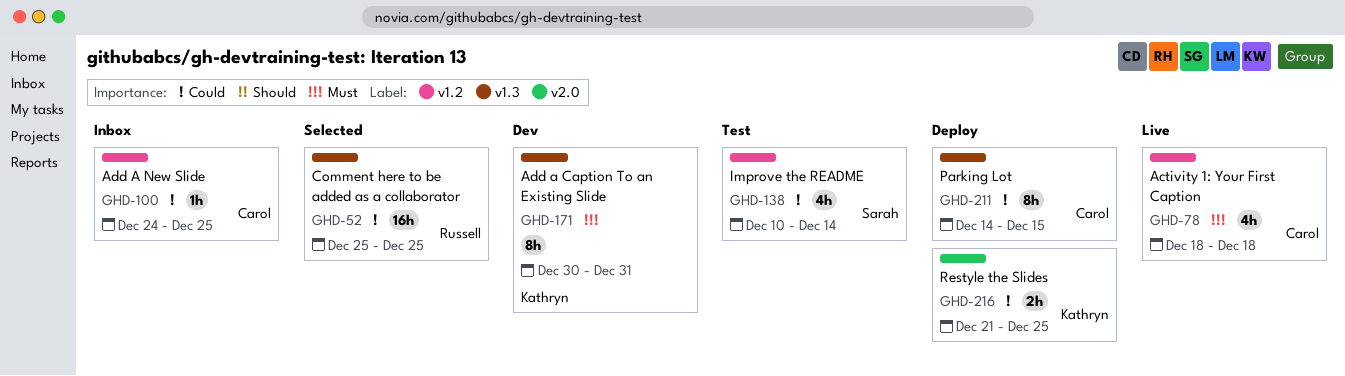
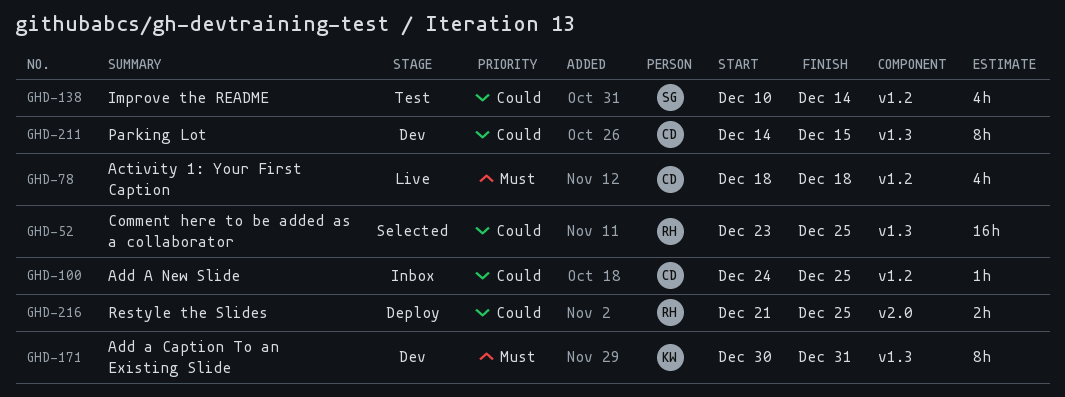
GHD-52, start: Dec 25 -> Dec 23
GHD-211, status: Deploy -> Dev
GHD-216, owner: Kathryn -> Russell

